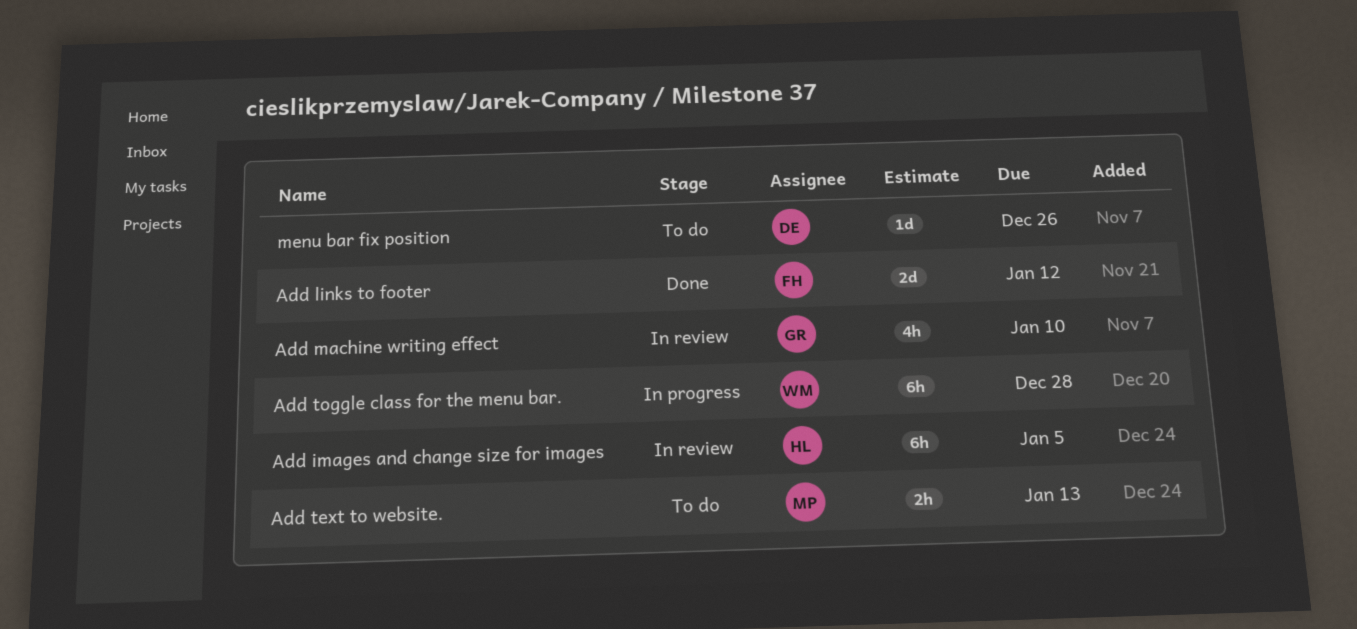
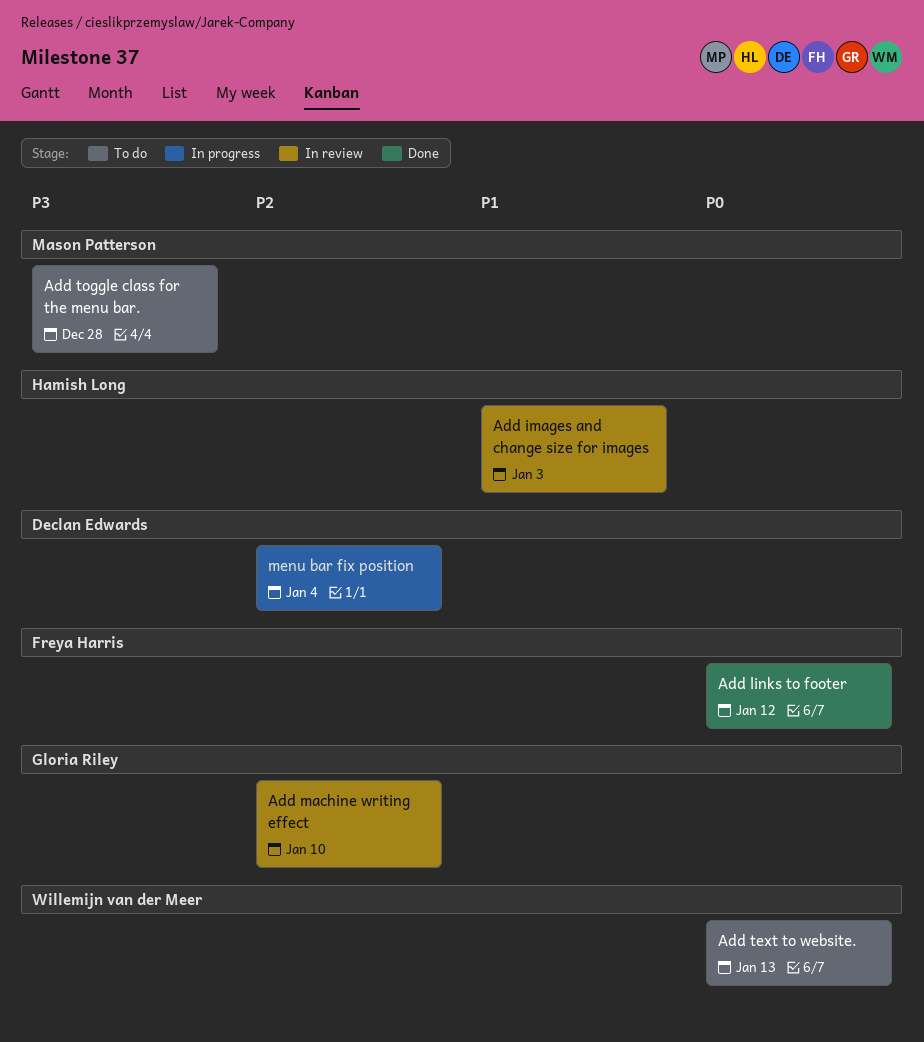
Add images and change size for images, due: Jan 5 -> Jan 3
Add text to website., owner: Mason Patterson -> Willemijn van der Meer
Add toggle class for the menu bar., status: In progress -> To do
Add toggle class for the menu bar., owner: Willemijn van der Meer -> Mason Patterson
menu bar fix position, status: To do -> In progress
menu bar fix position, due: Dec 26 -> Jan 4

